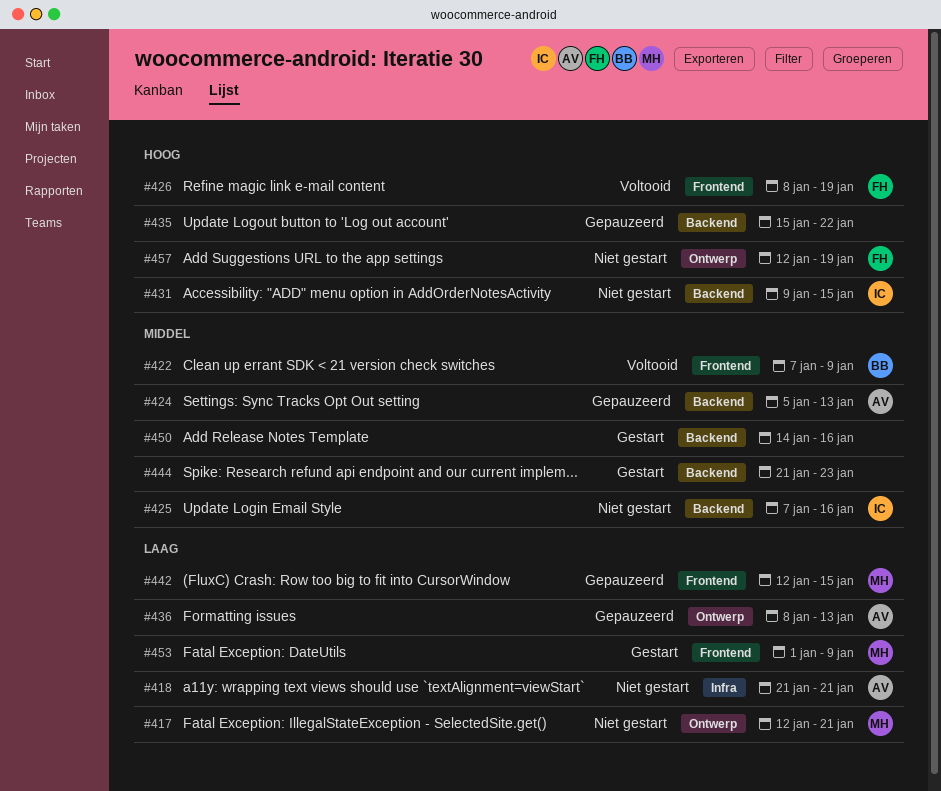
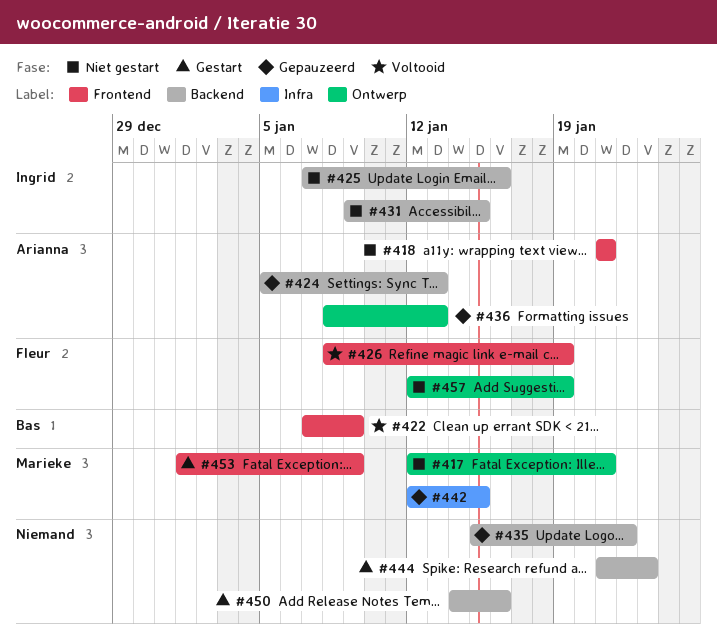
#418, label: Infra -> Frontend
#442, label: Frontend -> Infra

